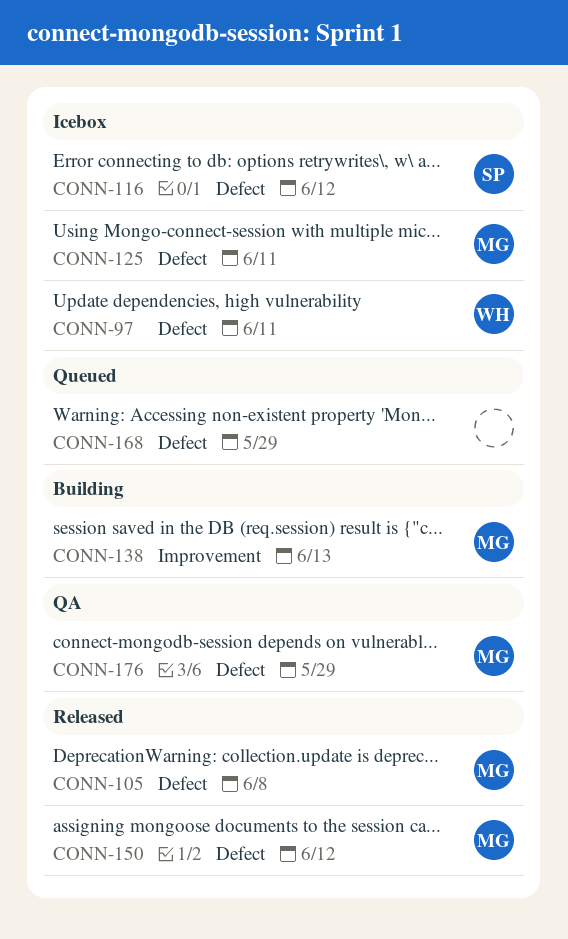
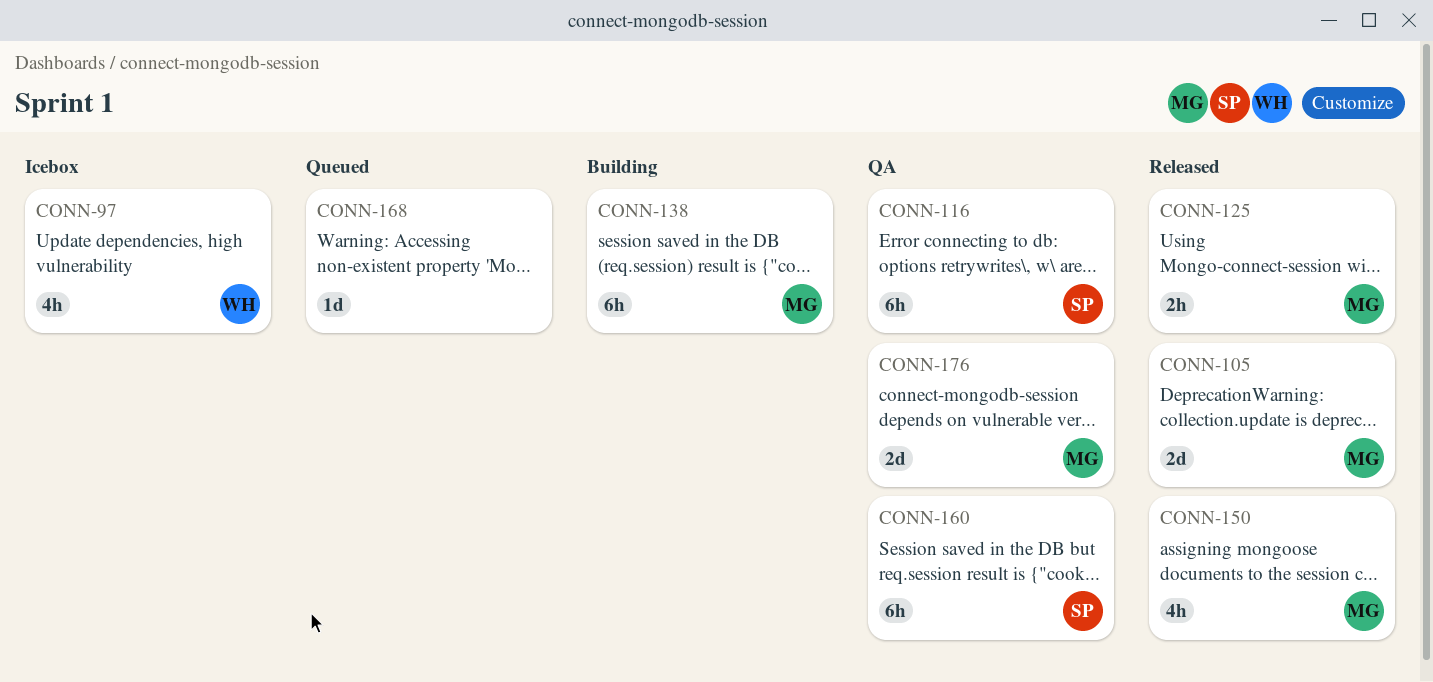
CONN-116, status: Icebox -> QA
CONN-125, status: Icebox -> Released
CONN-160: none -> present

